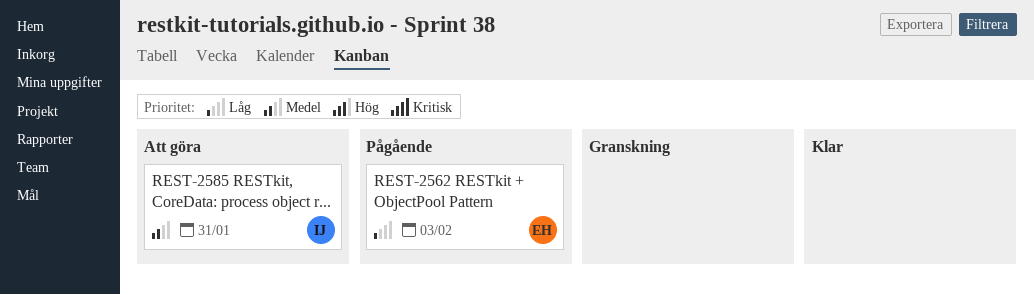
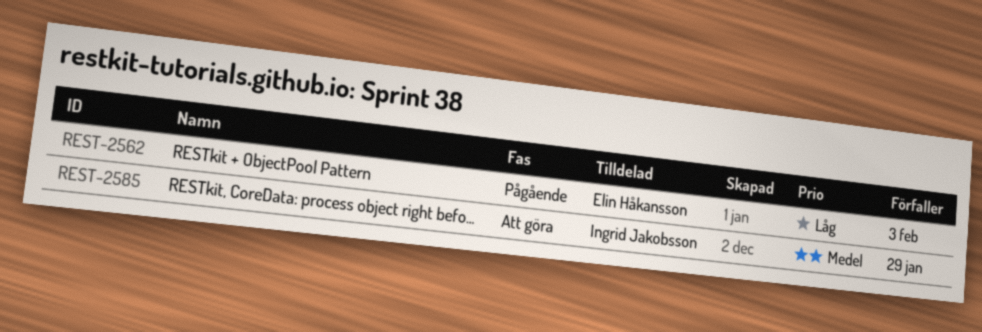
REST-2585, due: Jan 31 -> Jan 29

